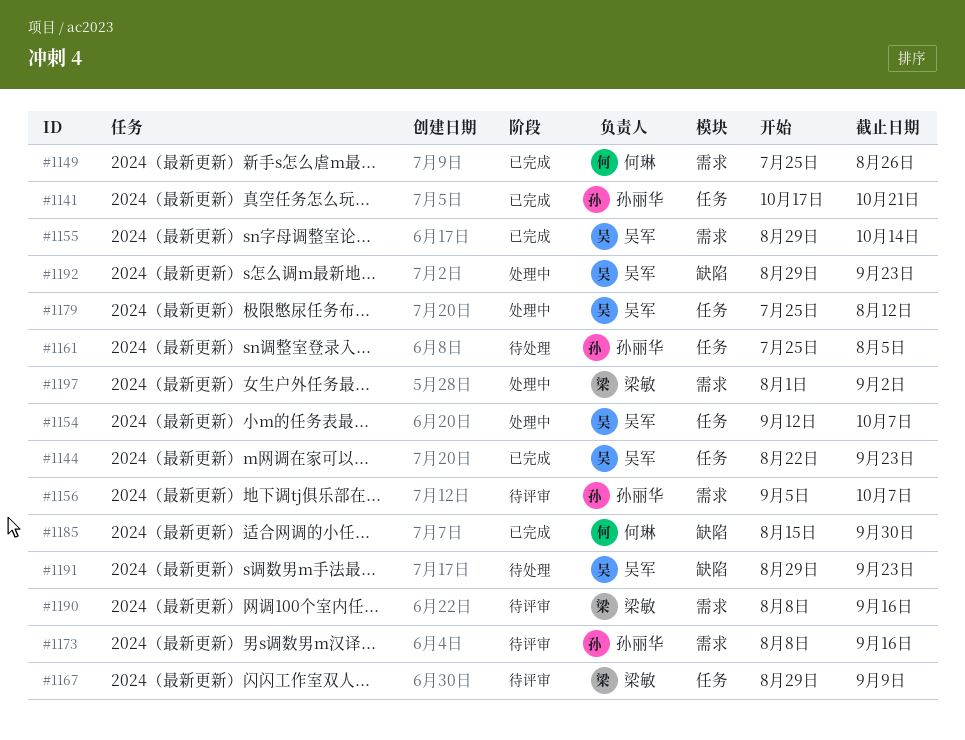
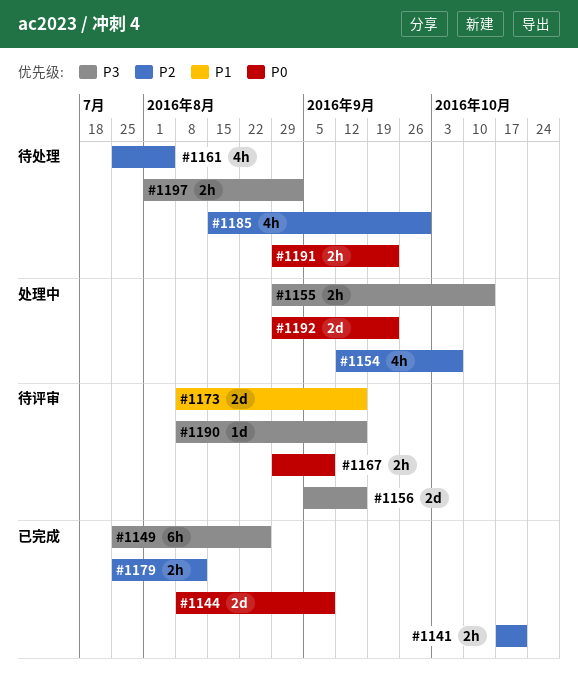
#1144, start: Aug 22 -> Aug 8
#1144, due: Sep 23 -> Sep 9
#1155, status: 已完成 -> 处理中
#1156, due: Oct 7 -> Sep 16
#1179, status: 处理中 -> 已完成
#1185, status: 已完成 -> 待处理
#1197, status: 处理中 -> 待处理

